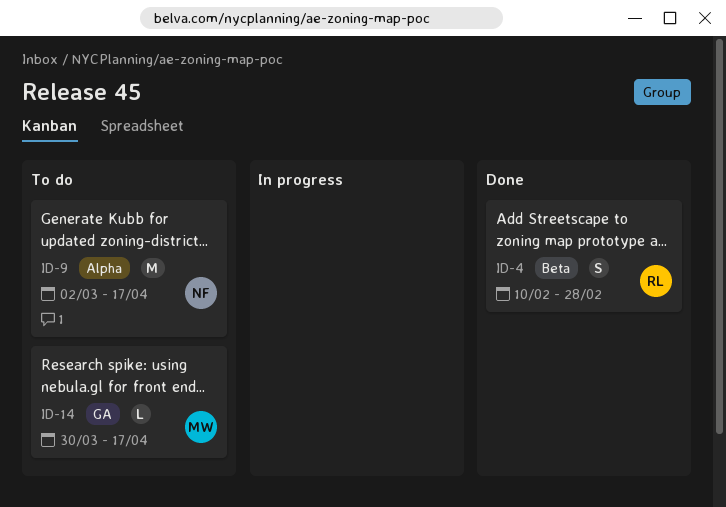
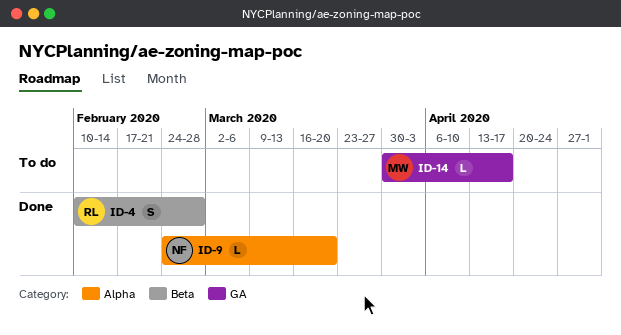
ID-9, status: To do -> Done
ID-9, estimate: M -> L
ID-9, start: Mar 2 -> Feb 24
ID-9, due: Apr 17 -> Mar 20

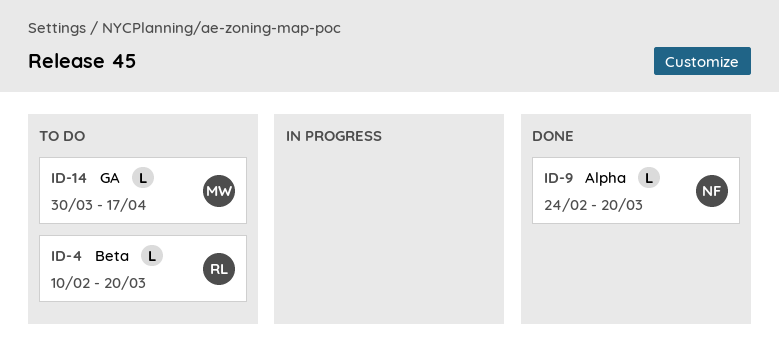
ID-4, status: Done -> To do
ID-4, estimate: S -> L
ID-4, due: Feb 28 -> Mar 20

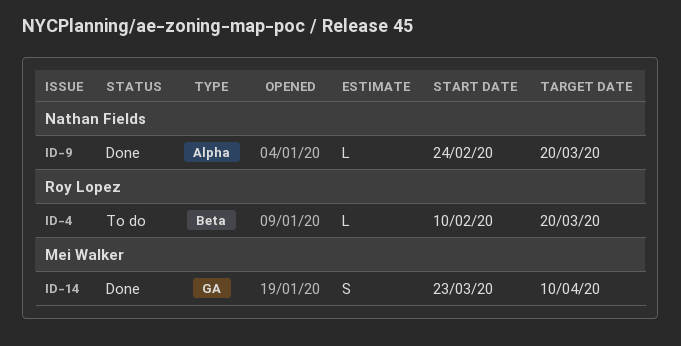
ID-14, status: To do -> Done
ID-14, estimate: L -> S
ID-14, start: Mar 30 -> Mar 23
ID-14, due: Apr 17 -> Apr 10

